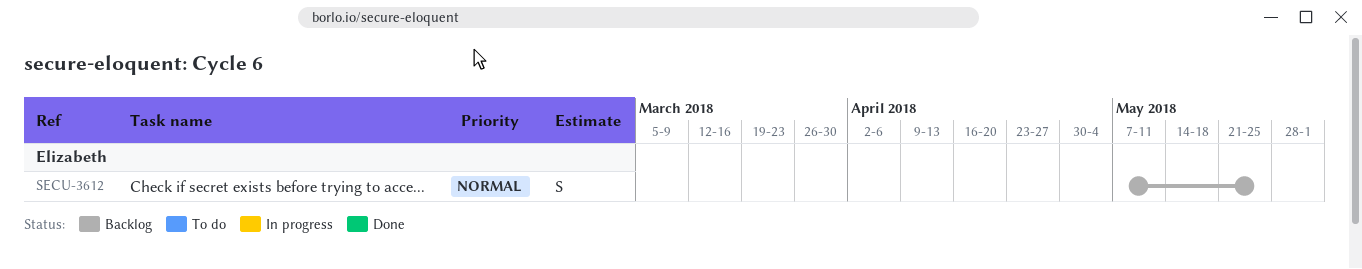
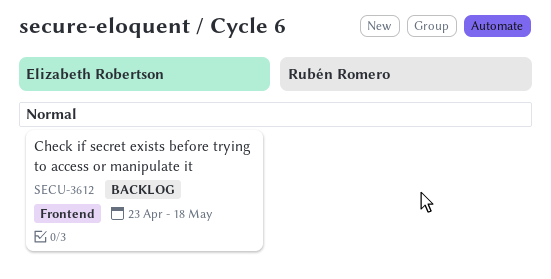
SECU-3612, start: May 7 -> Apr 23
SECU-3612, due: May 25 -> May 18

